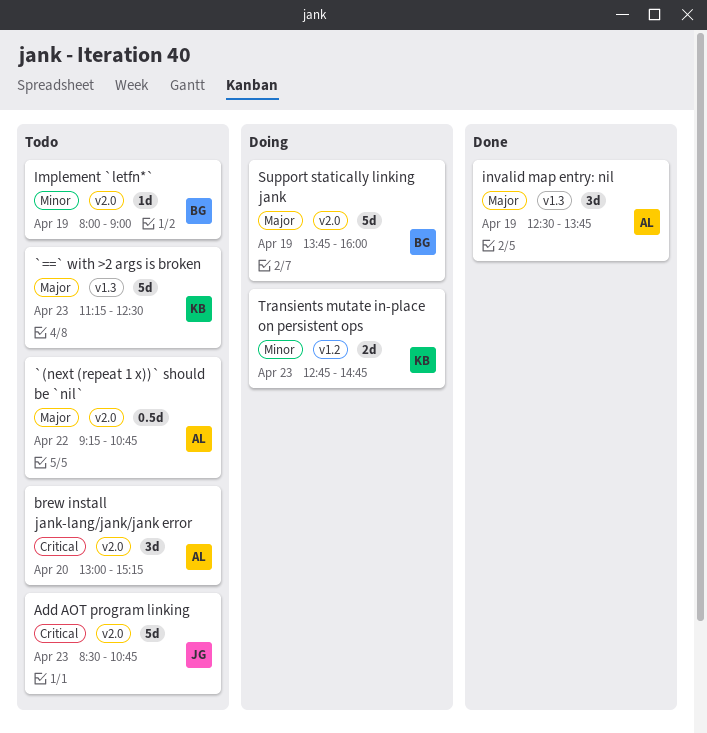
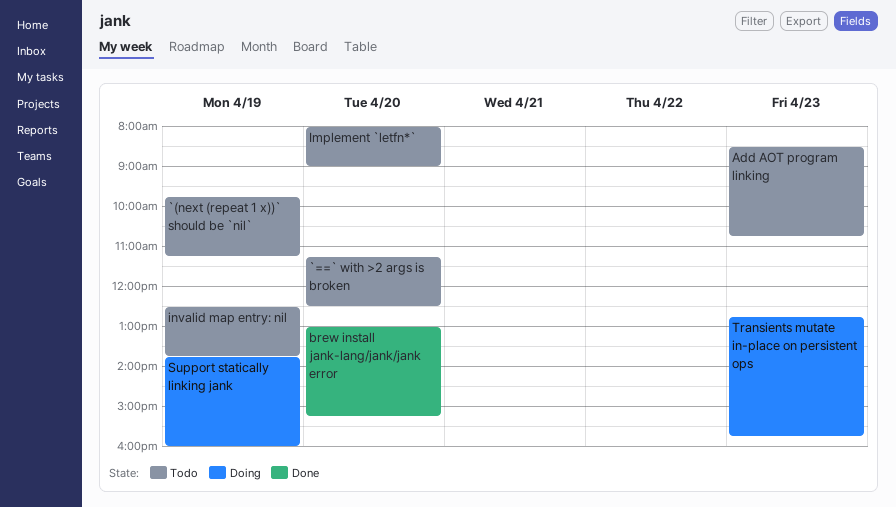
`(next (repeat 1 x))` should be `nil`, day: Apr 22 -> Apr 19
`(next (repeat 1 x))` should be `nil`, begins: 09:15 -> 09:45
`(next (repeat 1 x))` should be `nil`, ends: 10:45 -> 11:15
`==` with >2 args is broken, day: Apr 23 -> Apr 20
brew install jank-lang/jank/jank error, status: Todo -> Done
Implement `letfn*`, day: Apr 19 -> Apr 20
invalid map entry: nil, status: Done -> Todo
Transients mutate in-place on persistent ops, ends: 14:45 -> 15:45

